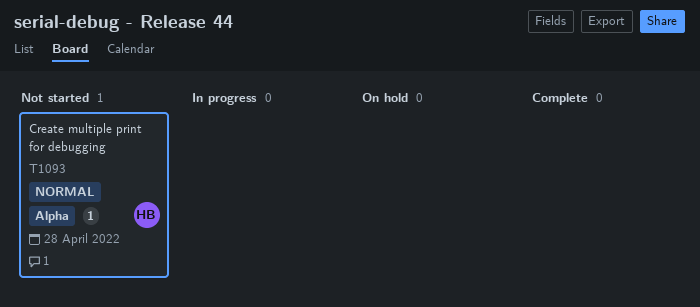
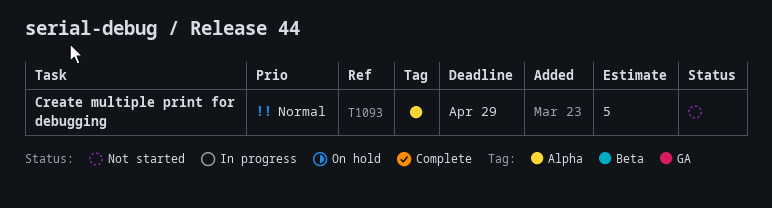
T1093, estimate: 1 -> 5
T1093, due: Apr 28 -> Apr 29

